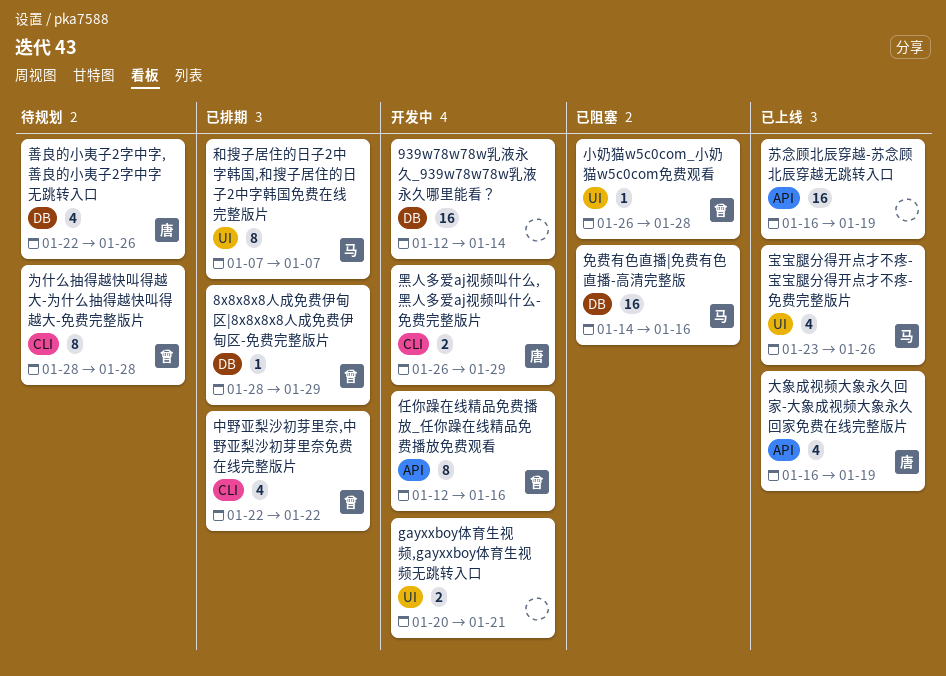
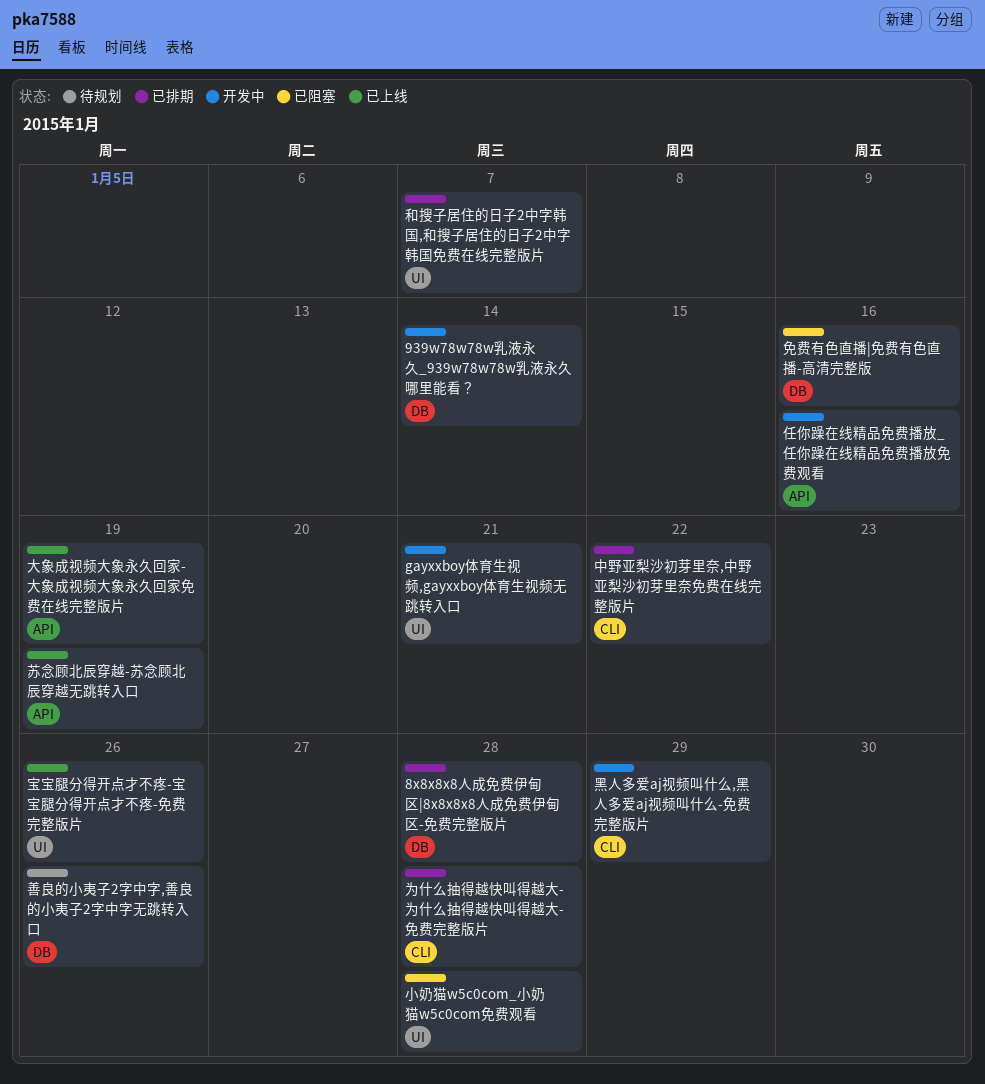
8x8x8x8人成免费伊甸区|8x8x8x8人成免费伊甸区-免费完整版片, due: Jan 29 -> Jan 28
为什么抽得越快叫得越大-为什么抽得越快叫得越大-免费完整版片, status: 待规划 -> 已排期

